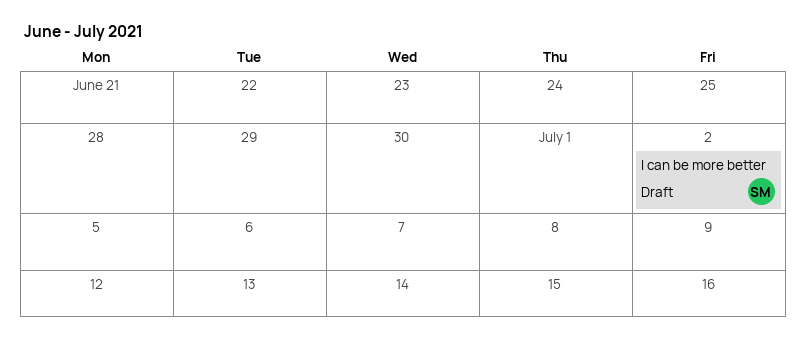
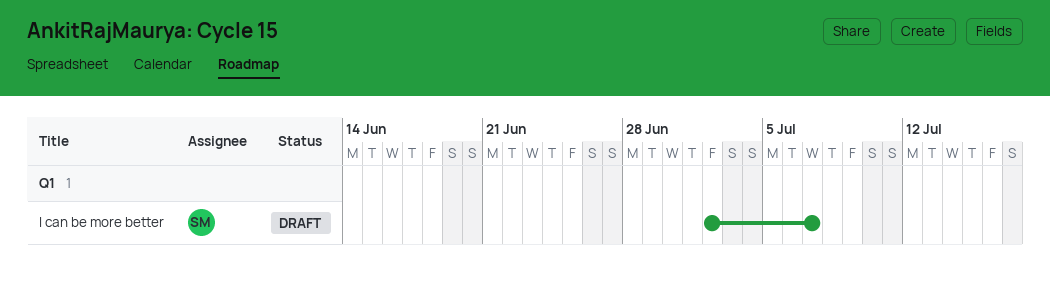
I can be more better, due: Jul 2 -> Jul 7

